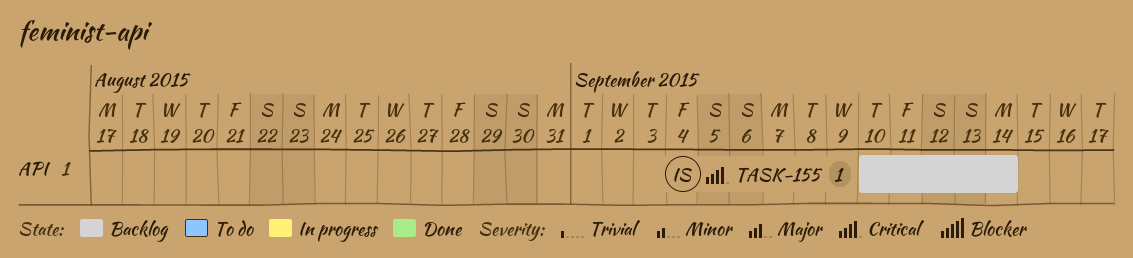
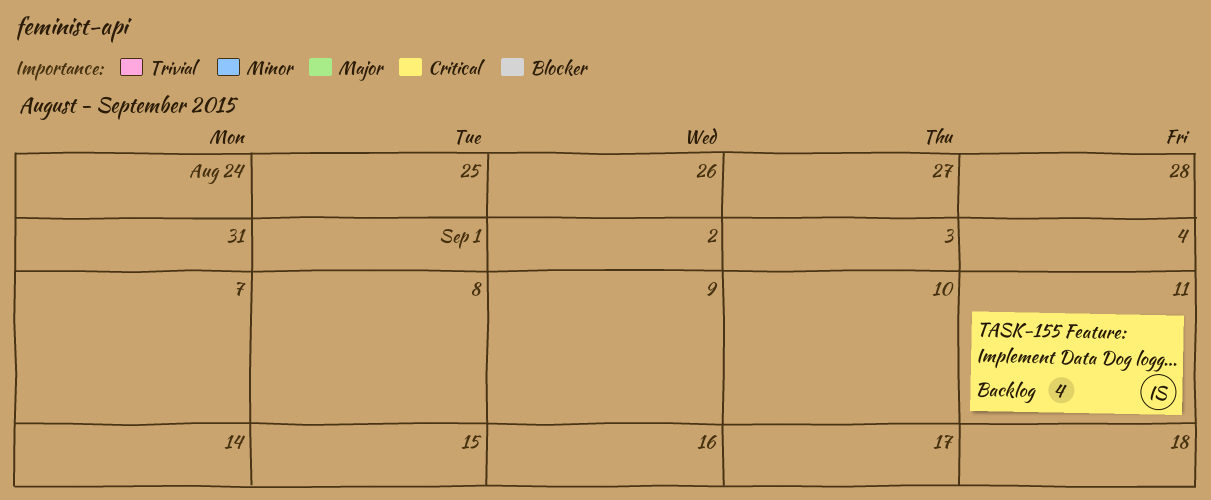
TASK-155, estimate: 1 -> 4
TASK-155, due: Sep 14 -> Sep 11

